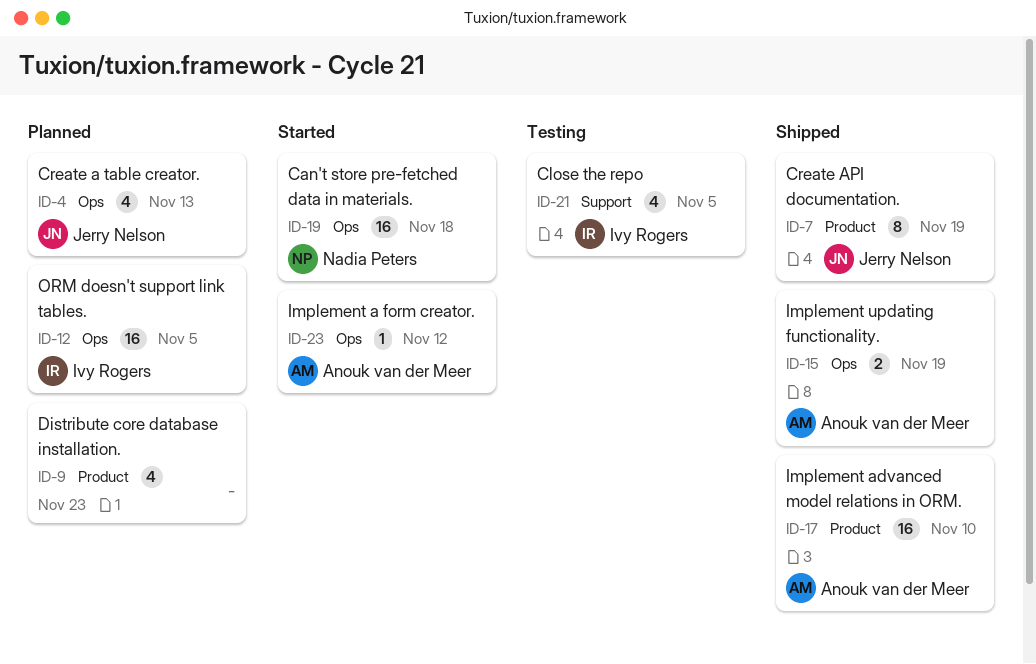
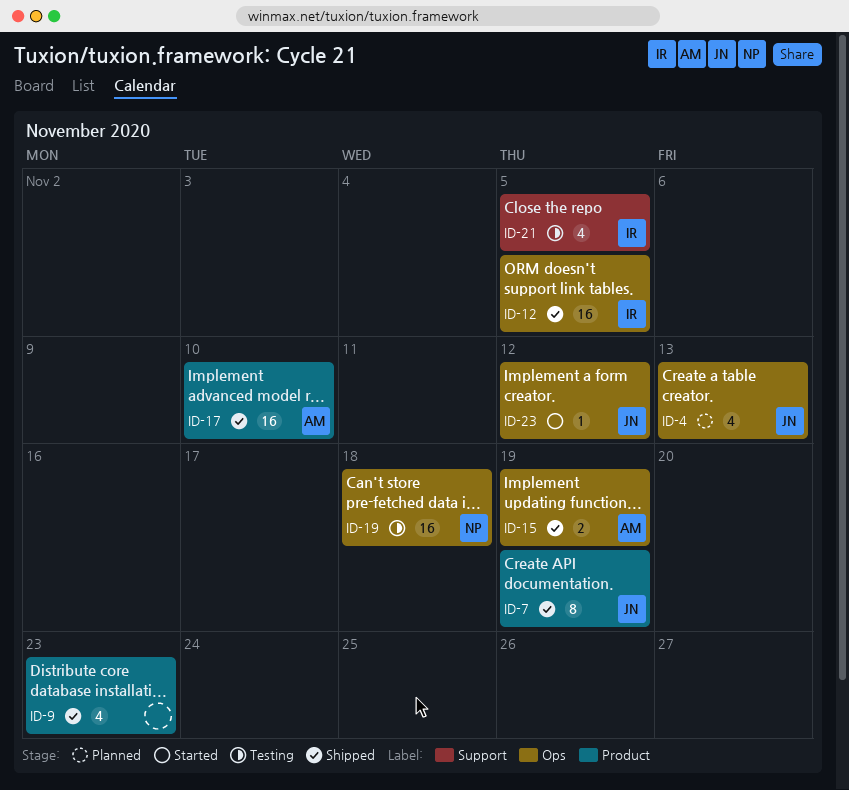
ID-9, status: Planned -> Shipped
ID-12, status: Planned -> Shipped
ID-19, status: Started -> Testing
ID-23, owner: Anouk van der Meer -> Jerry Nelson

